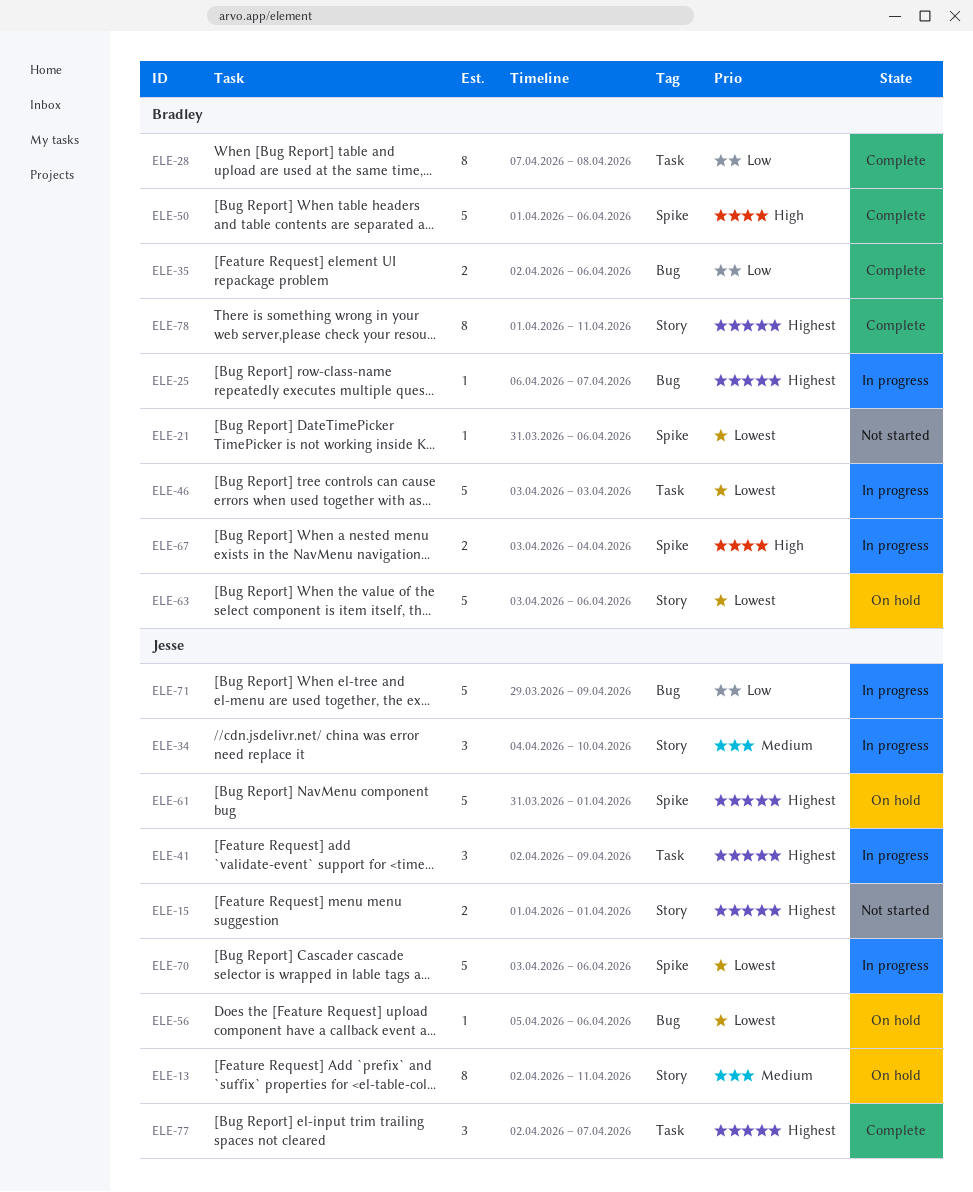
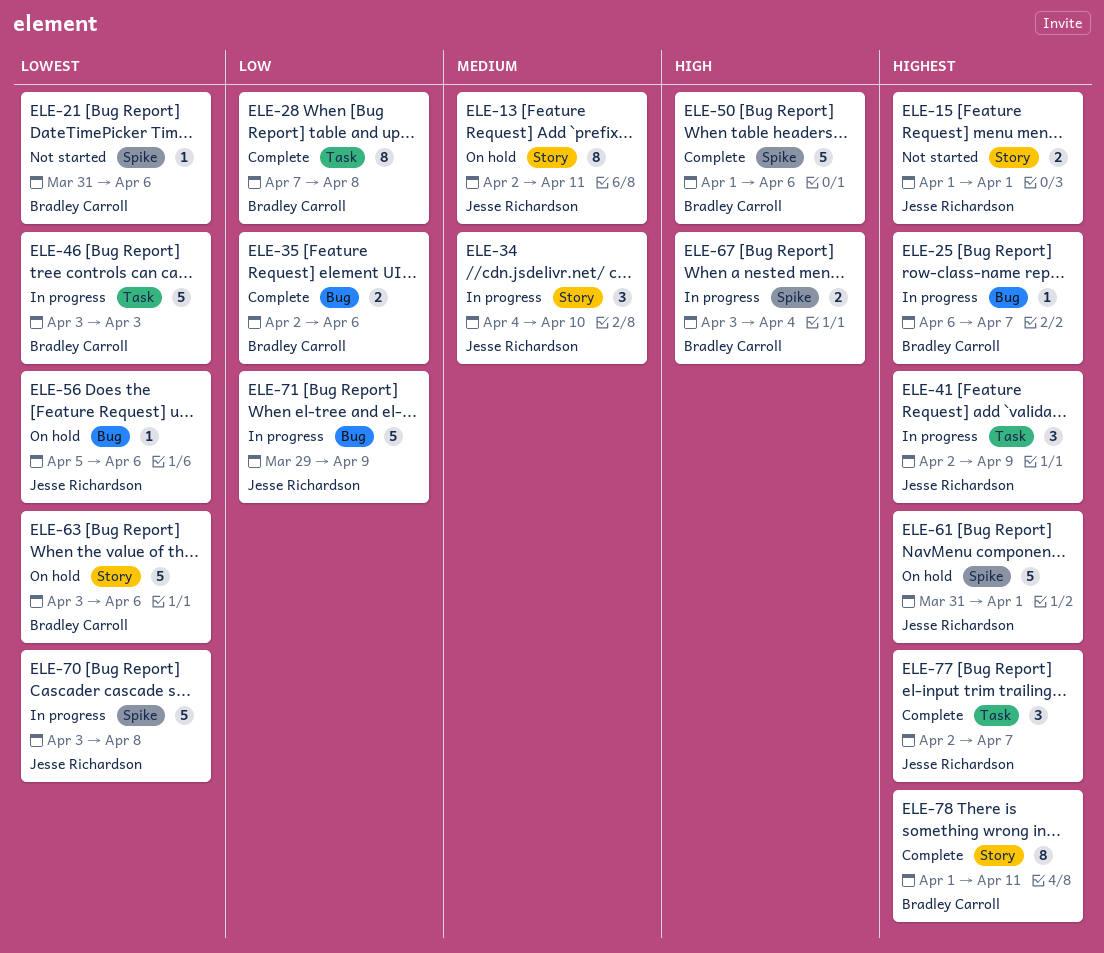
ELE-70, due: Apr 6 -> Apr 8

